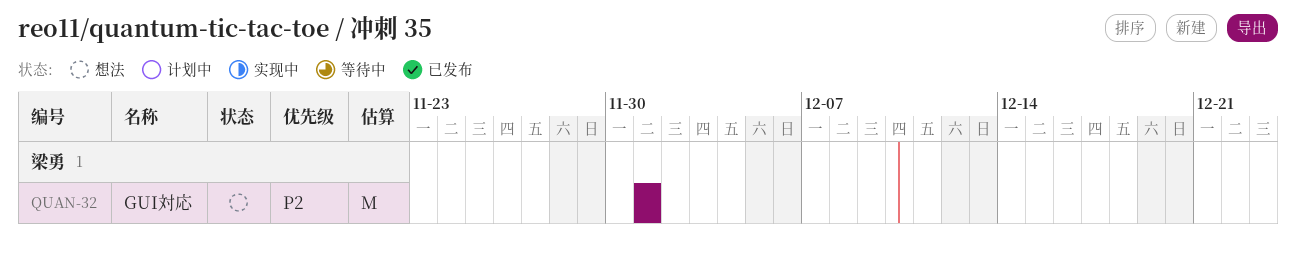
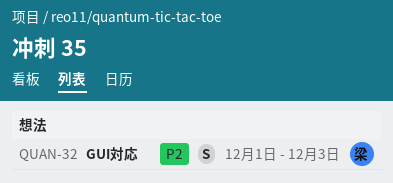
QUAN-32, estimate: M -> S
QUAN-32, due: Dec 1 -> Dec 3

